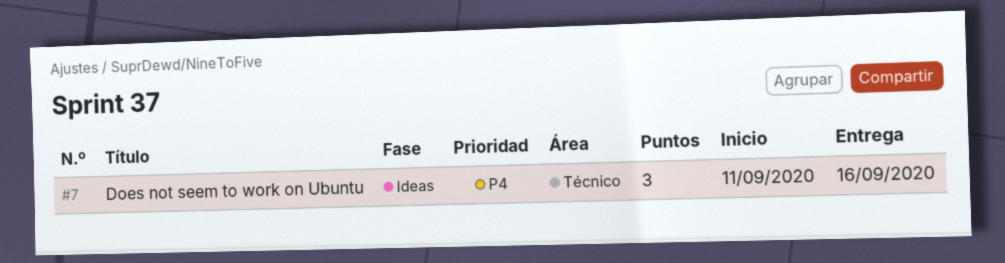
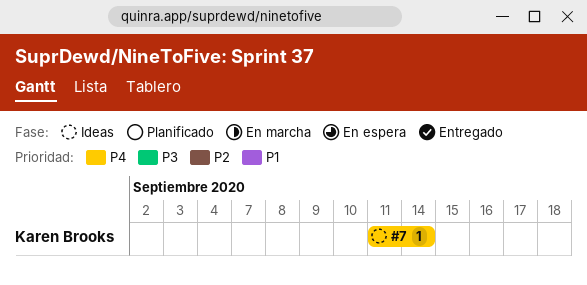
#7, estimate: 3 -> 1
#7, due: Sep 16 -> Sep 14

